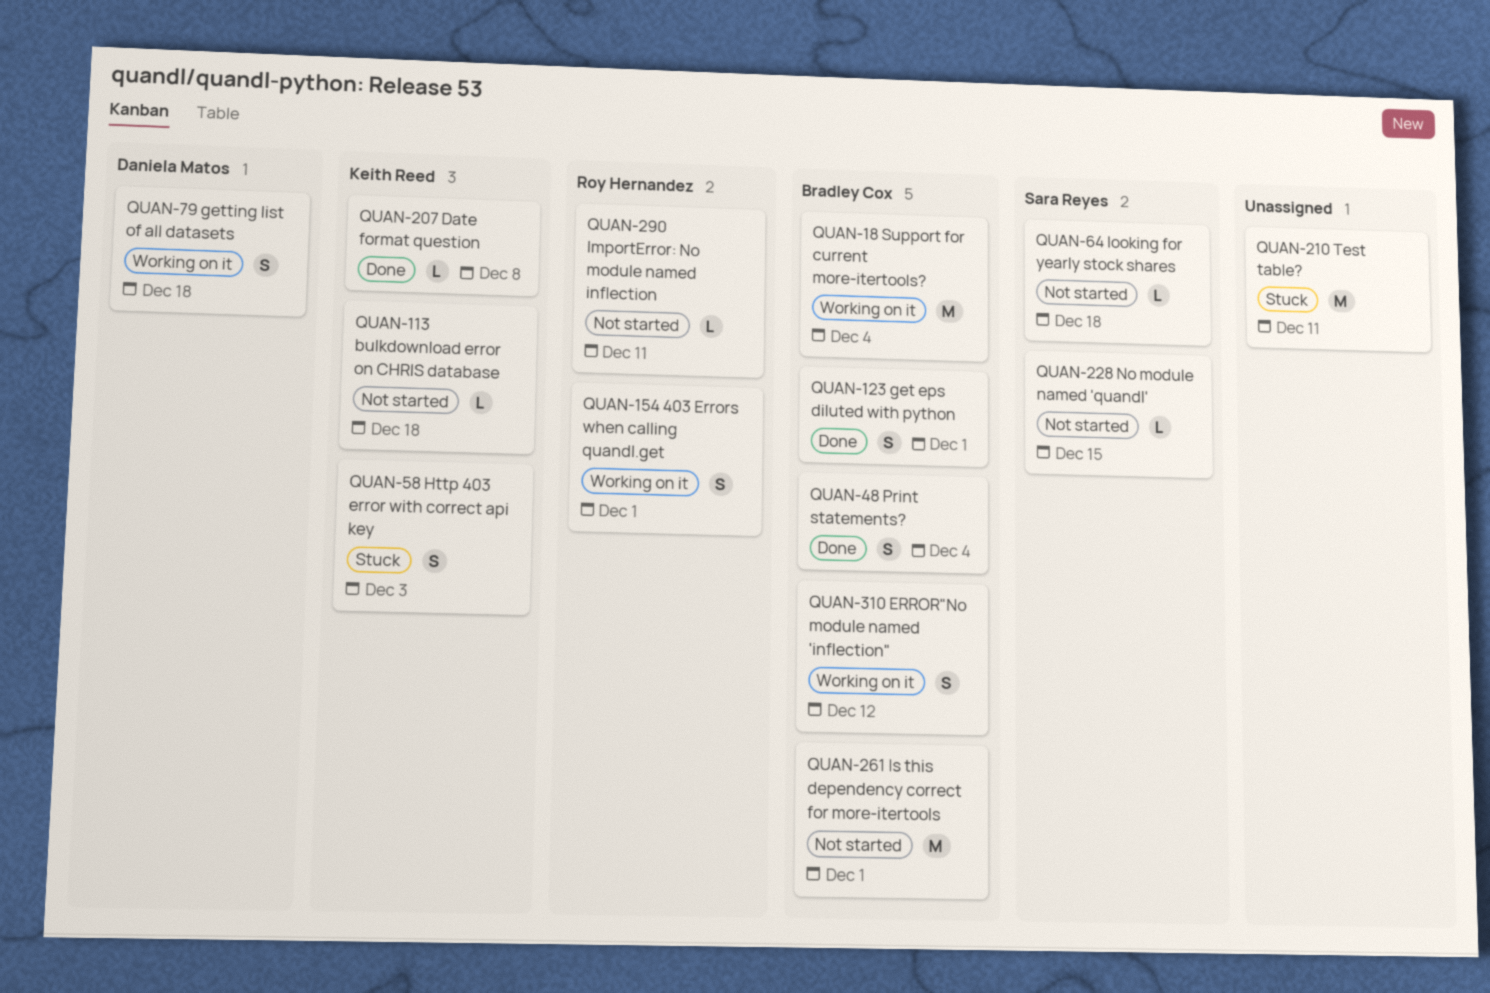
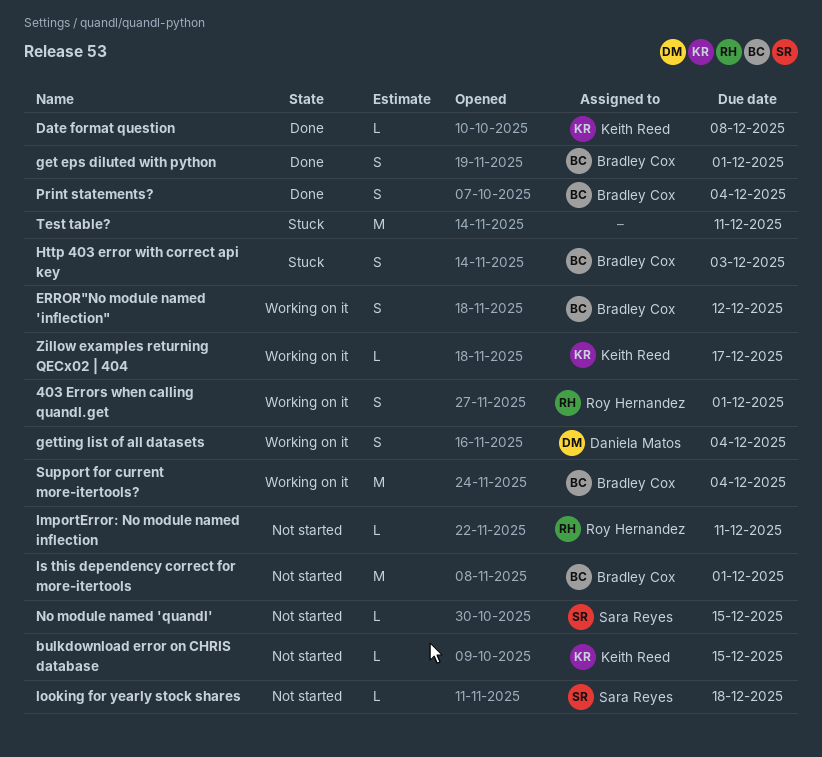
bulkdownload error on CHRIS database, due: Dec 18 -> Dec 15
getting list of all datasets, due: Dec 18 -> Dec 4
Http 403 error with correct api key, owner: Keith Reed -> Bradley Cox
Zillow examples returning QECx02 | 404: none -> present

